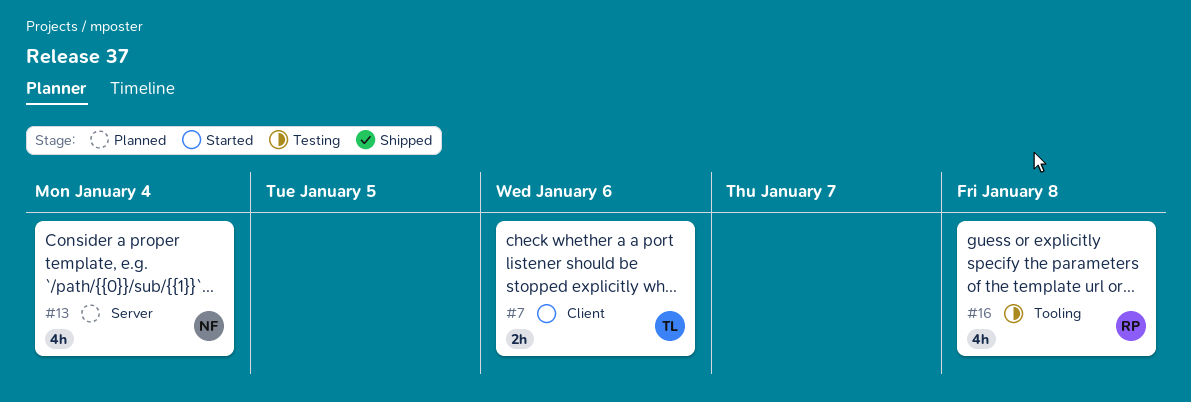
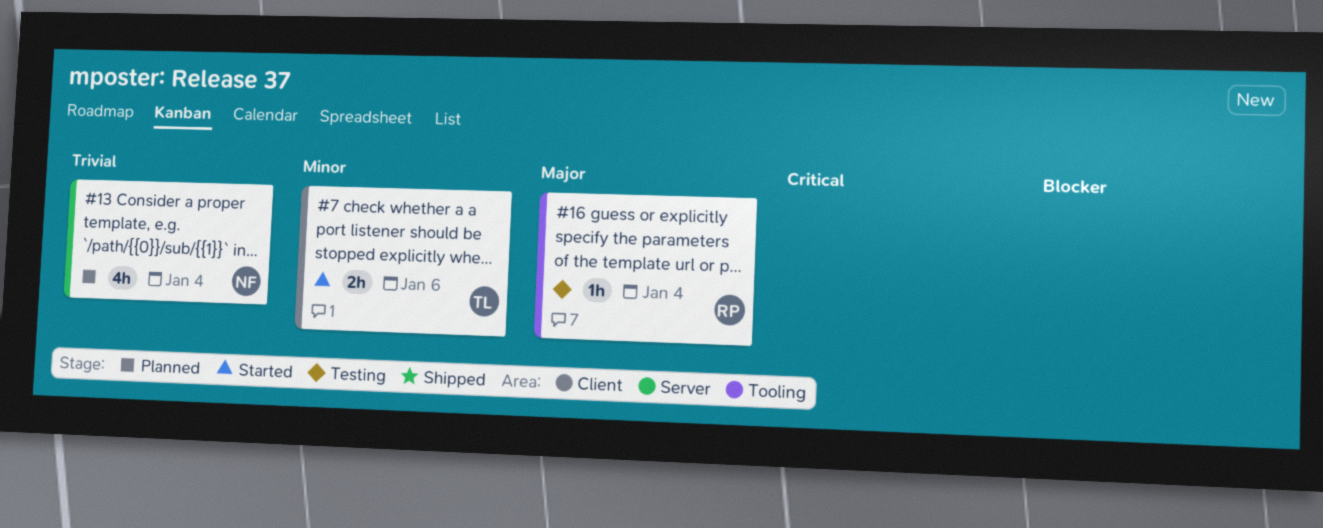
#16, estimate: 4h -> 1h
#16, due: Jan 8 -> Jan 4

